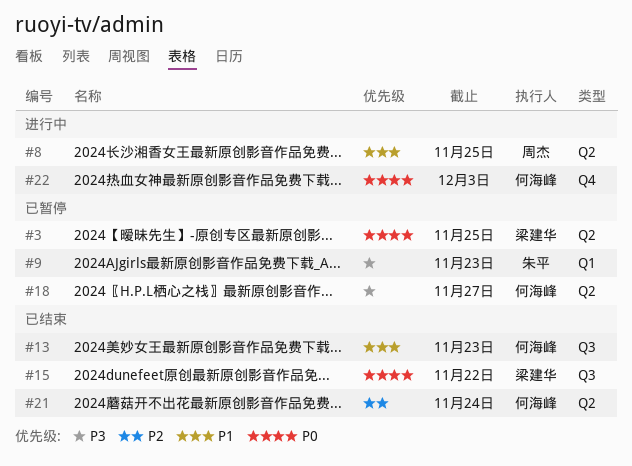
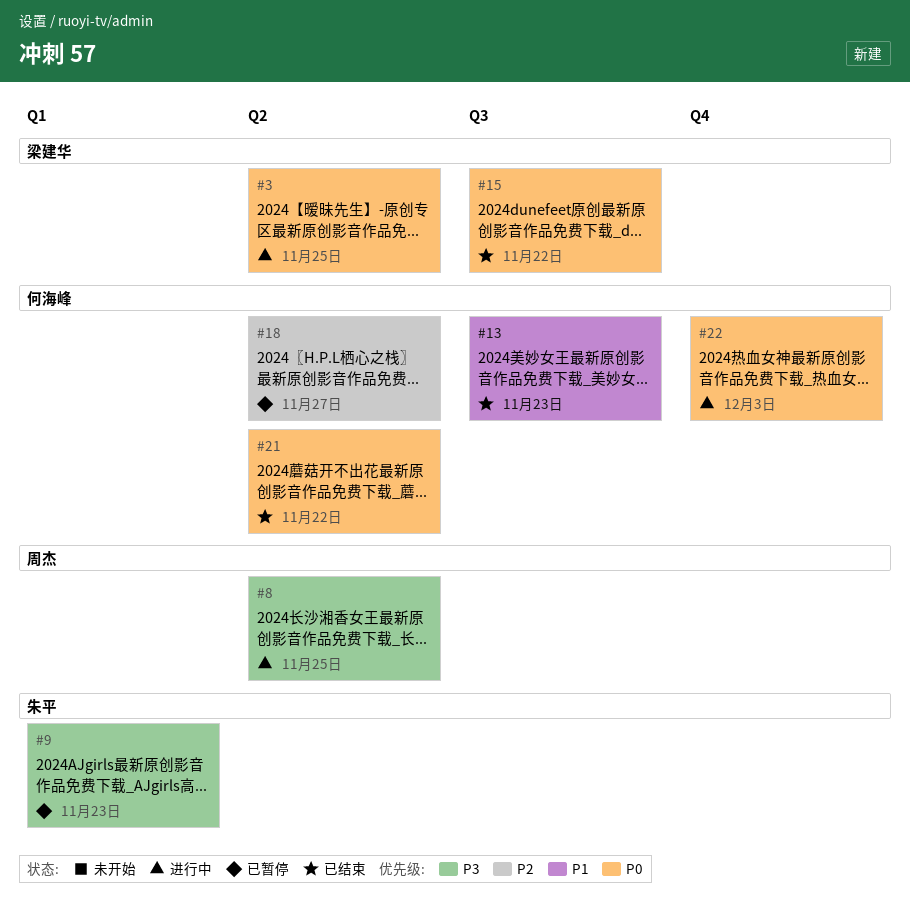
#3, status: 已暂停 -> 进行中
#8, priority: P1 -> P3
#18, priority: P3 -> P2
#21, priority: P2 -> P0
#21, due: Nov 24 -> Nov 22

